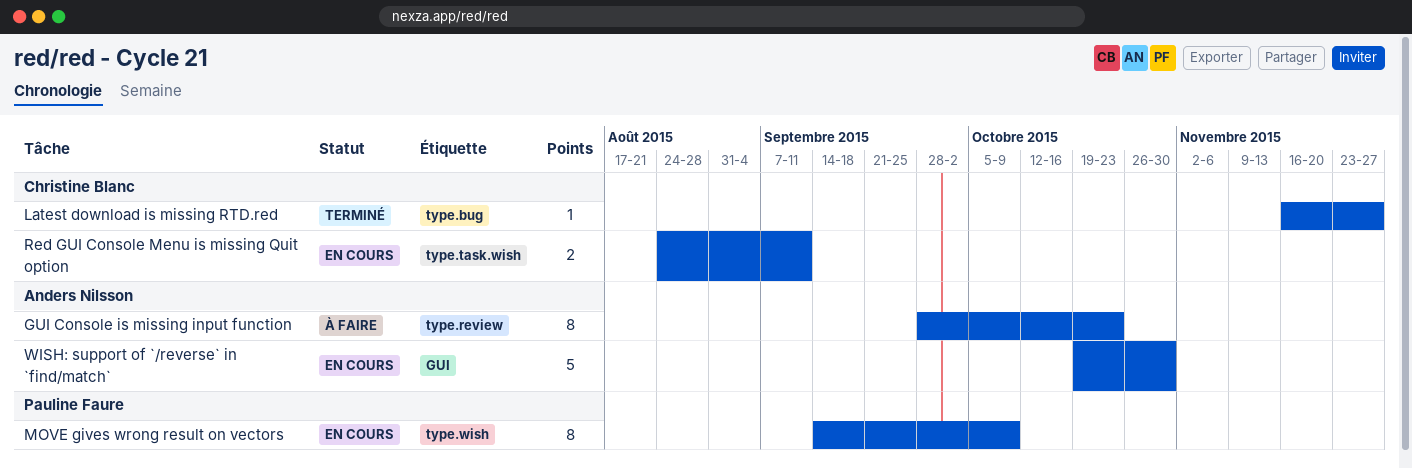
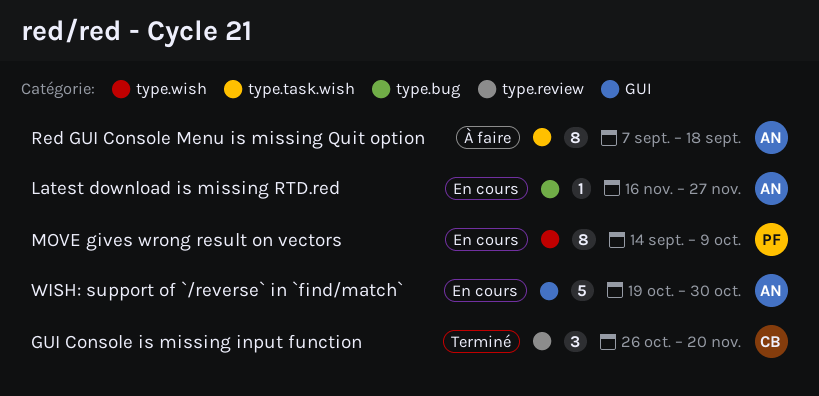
GUI Console is missing input function, status: À faire -> Terminé
GUI Console is missing input function, owner: Anders Nilsson -> Christine Blanc
GUI Console is missing input function, estimate: 8 -> 3
GUI Console is missing input function, start: Sep 28 -> Oct 26
GUI Console is missing input function, due: Oct 23 -> Nov 20
Latest download is missing RTD.red, status: Terminé -> En cours
Latest download is missing RTD.red, owner: Christine Blanc -> Anders Nilsson
Red GUI Console Menu is missing Quit option, status: En cours -> À faire
Red GUI Console Menu is missing Quit option, owner: Christine Blanc -> Anders Nilsson
Red GUI Console Menu is missing Quit option, estimate: 2 -> 8
Red GUI Console Menu is missing Quit option, start: Aug 24 -> Sep 7
Red GUI Console Menu is missing Quit option, due: Sep 11 -> Sep 18

